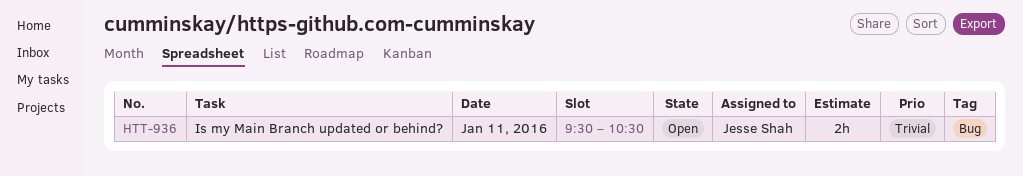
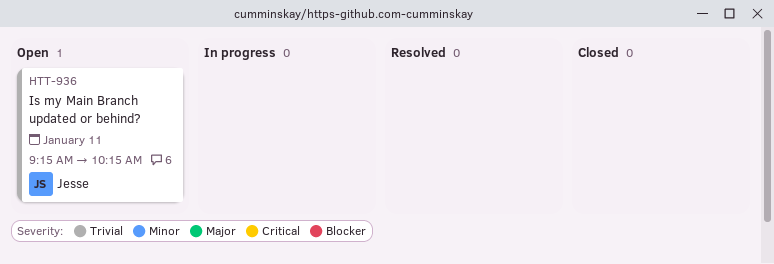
HTT-936, begins: 09:30 -> 09:15
HTT-936, ends: 10:30 -> 10:15

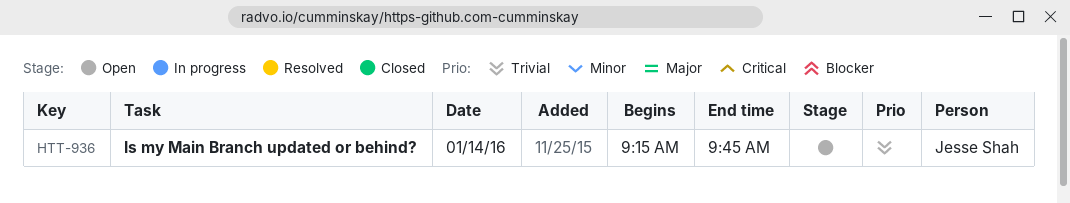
HTT-936, day: Jan 11 -> Jan 14
HTT-936, ends: 10:15 -> 09:45

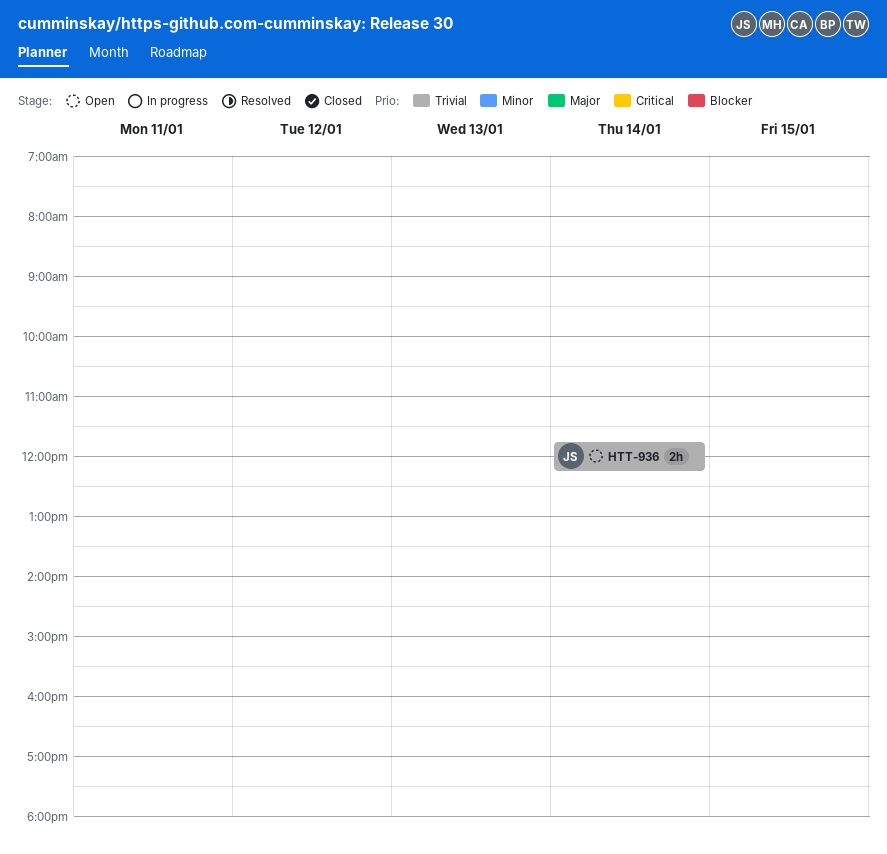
HTT-936, begins: 09:15 -> 11:45
HTT-936, ends: 09:45 -> 12:15

